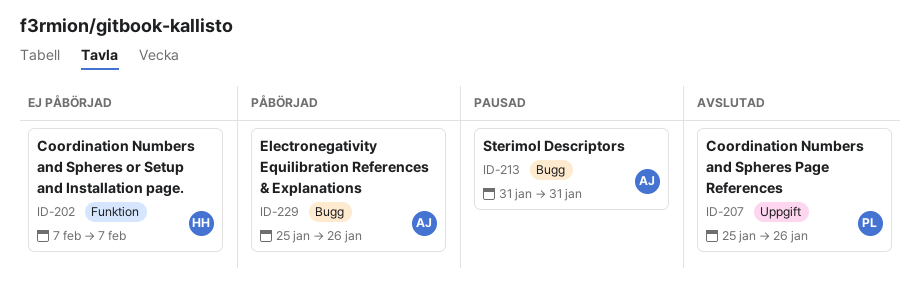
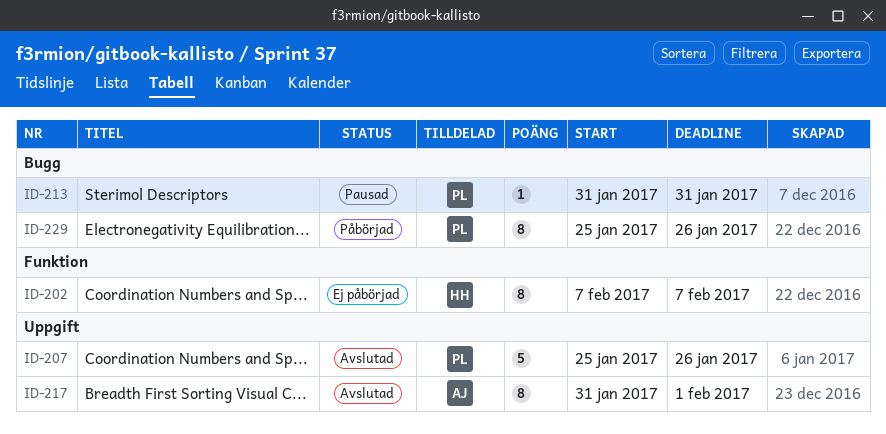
ID-213, owner: AJ -> PL
ID-217: none -> present
ID-229, owner: AJ -> PL

